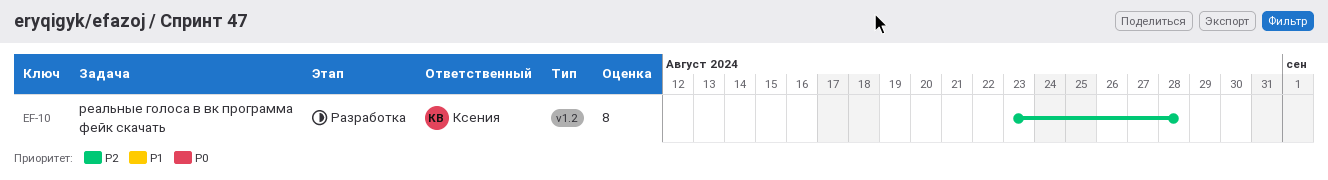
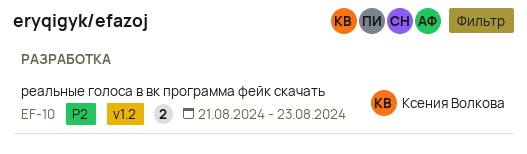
EF-10, estimate: 8 -> 2
EF-10, start: Aug 23 -> Aug 21
EF-10, due: Aug 28 -> Aug 23

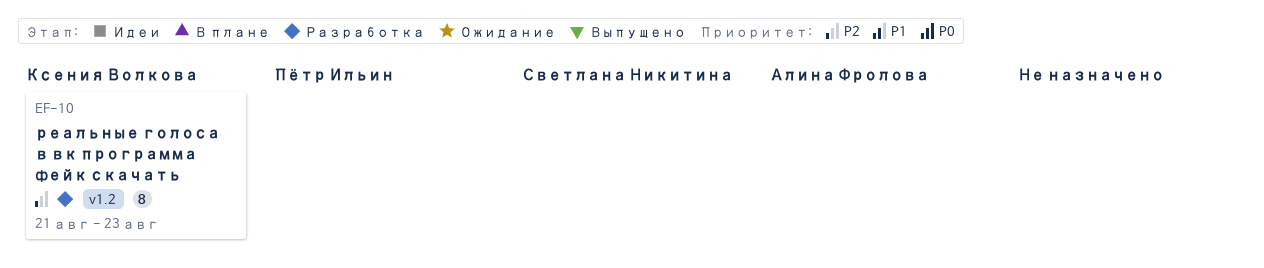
EF-10, estimate: 2 -> 8

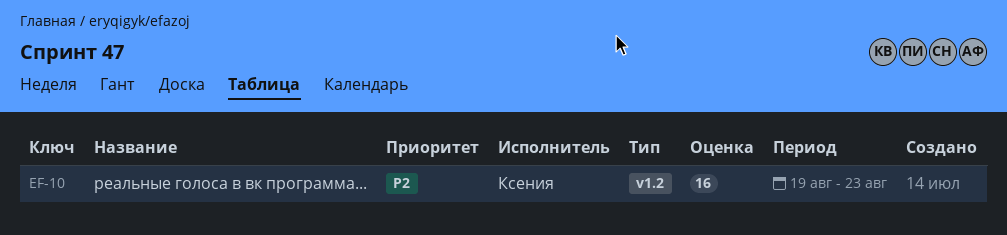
EF-10, estimate: 8 -> 16
EF-10, start: Aug 21 -> Aug 19

